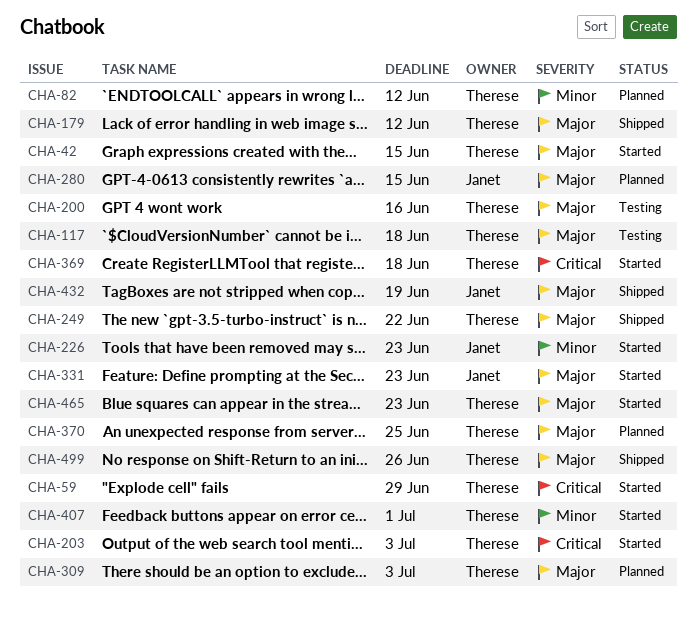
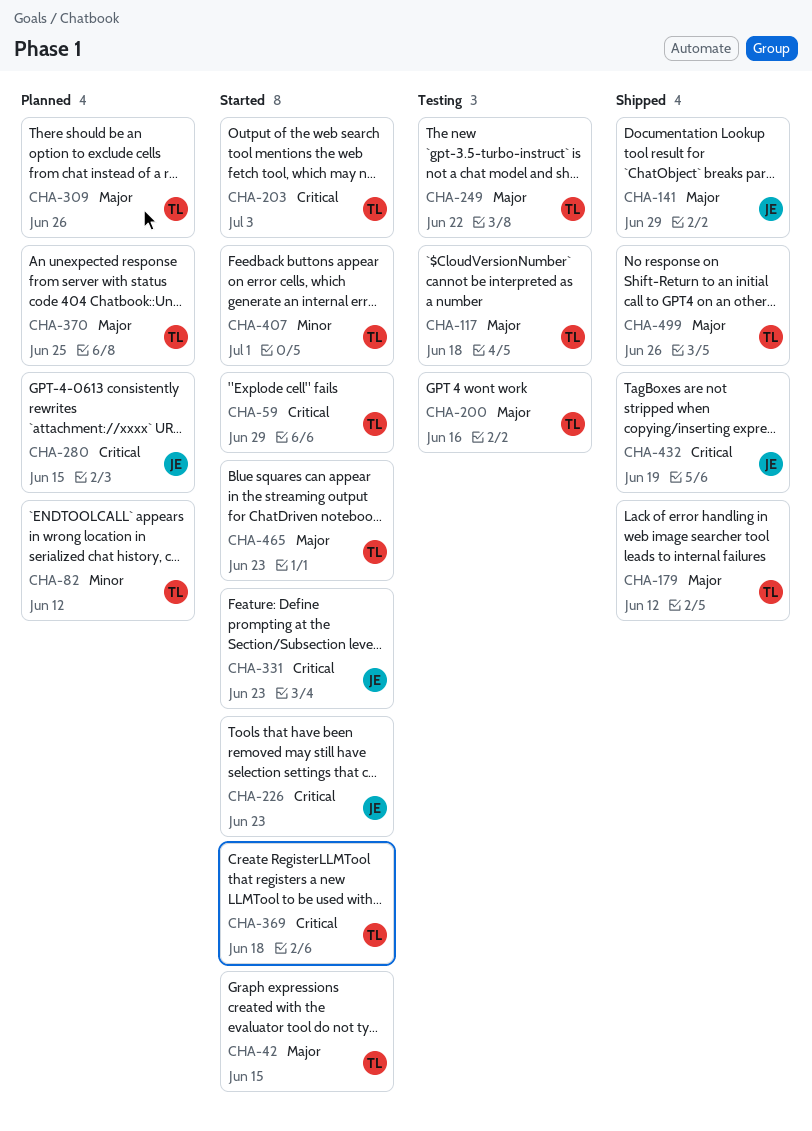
CHA-141: none -> present
CHA-226, priority: Minor -> Critical
CHA-249, status: Shipped -> Testing
CHA-280, priority: Major -> Critical
CHA-309, due: Jul 3 -> Jun 26
CHA-331, priority: Major -> Critical
CHA-432, priority: Major -> Critical

